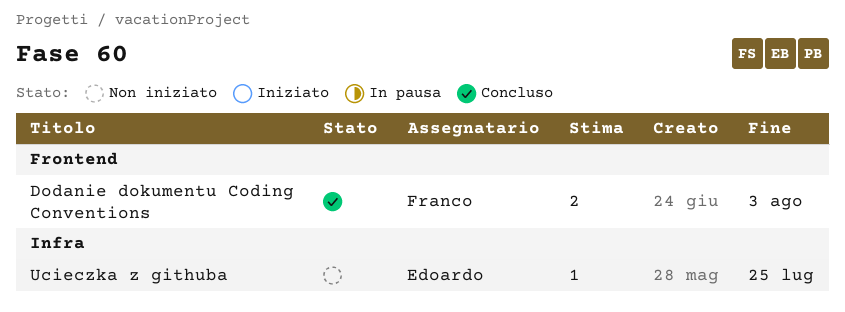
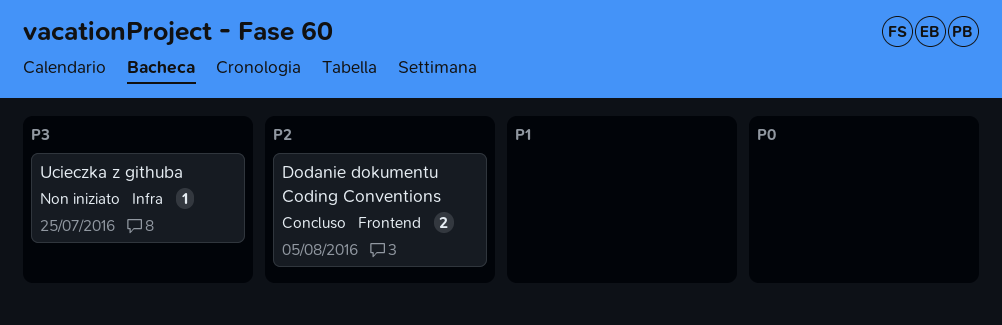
Dodanie dokumentu Coding Conventions, due: Aug 3 -> Aug 5

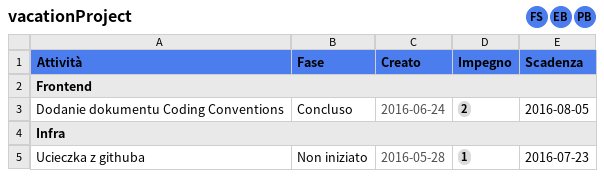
Ucieczka z githuba, due: Jul 25 -> Jul 23

